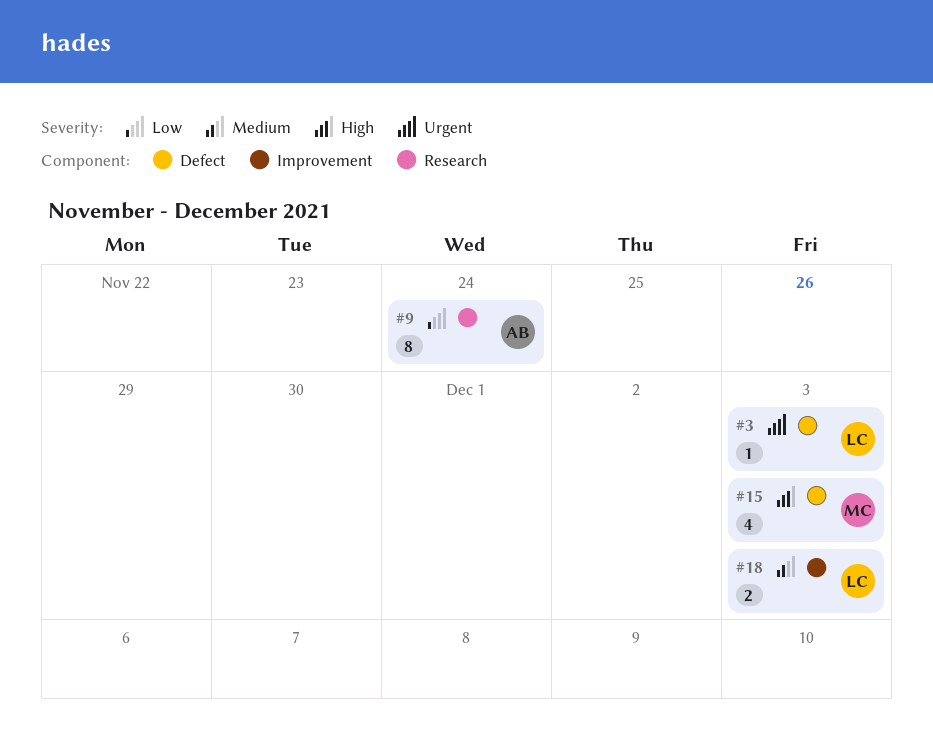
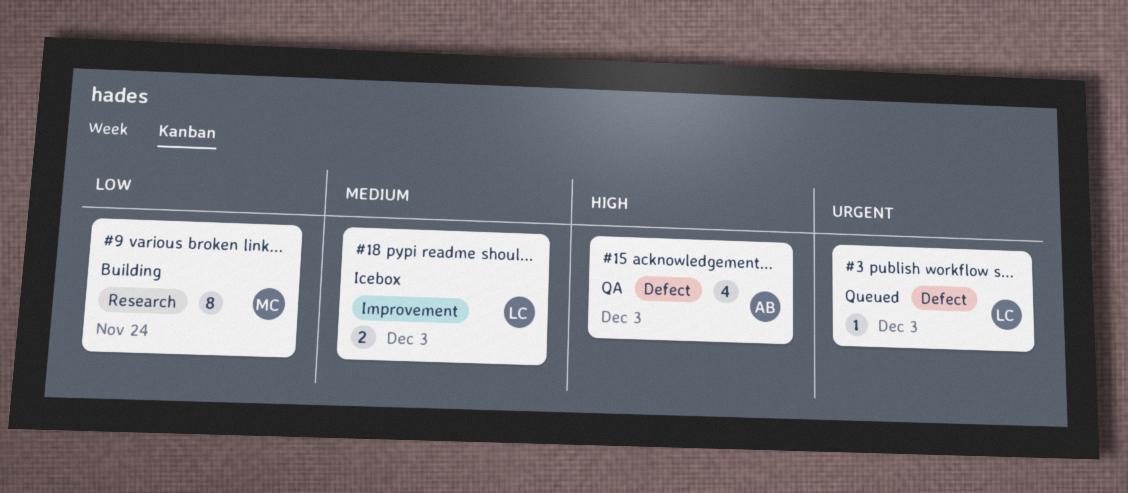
#9, owner: AB -> MC
#15, owner: MC -> AB

